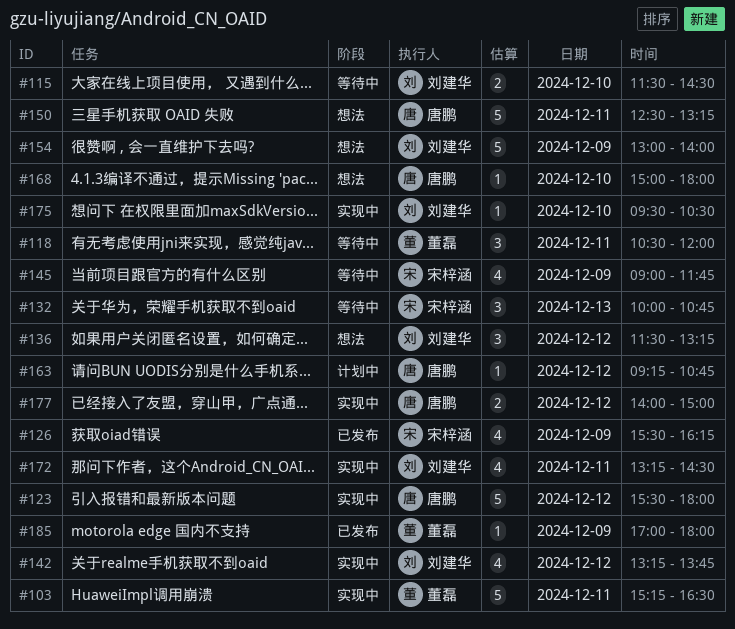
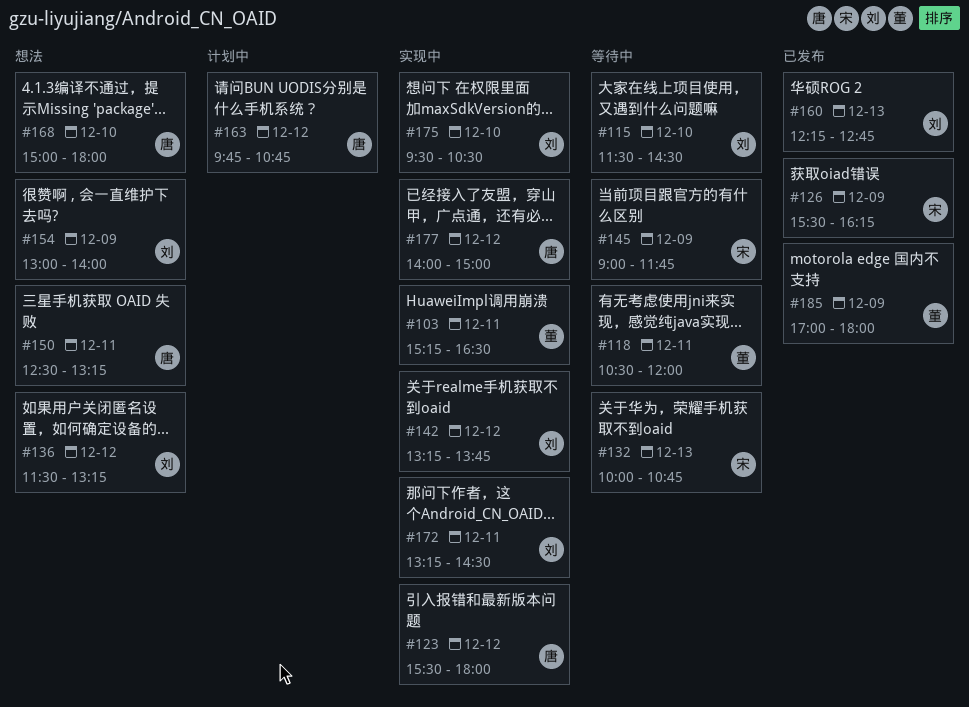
#160: none -> present
#163, begins: 09:15 -> 09:45

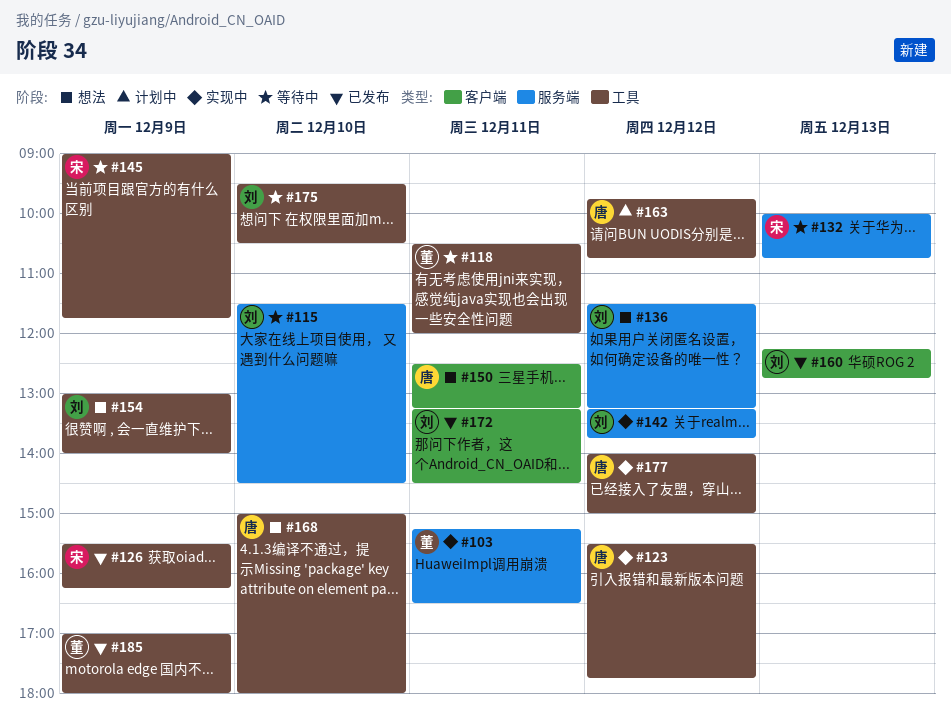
#123, ends: 18:00 -> 17:45
#172, status: 实现中 -> 已发布
#175, status: 实现中 -> 等待中

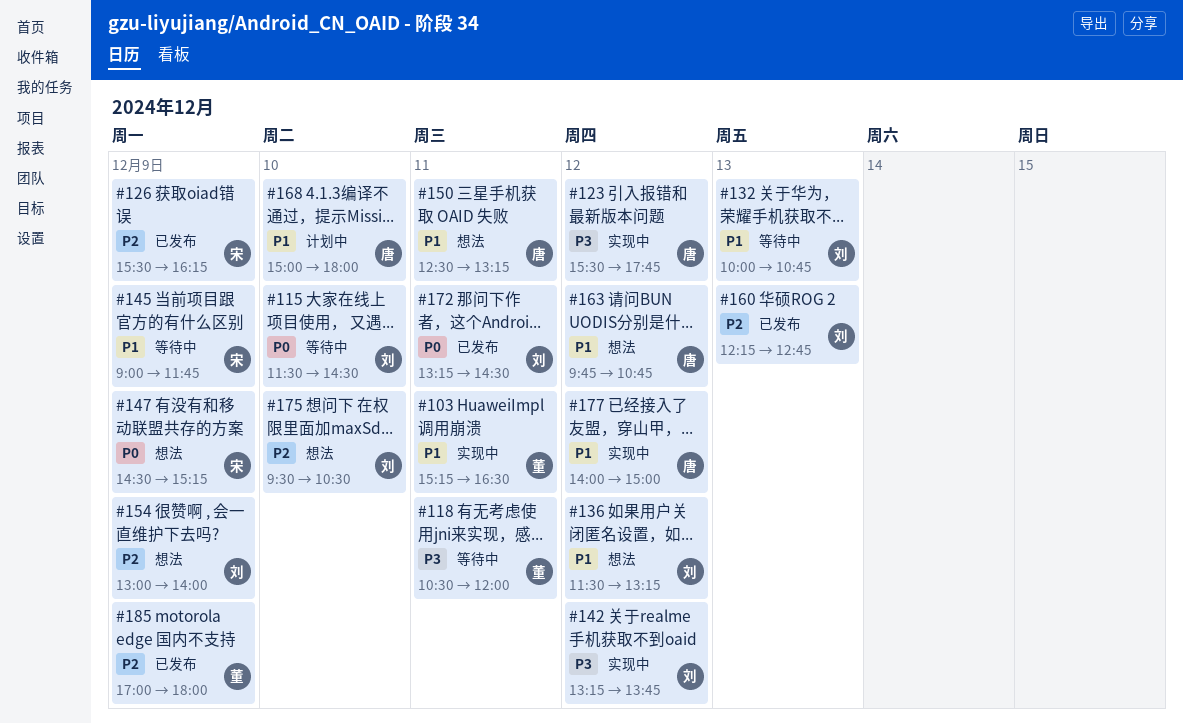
#132, owner: 宋 -> 刘
#147: none -> present
#163, status: 计划中 -> 想法
#168, status: 想法 -> 计划中
#175, status: 等待中 -> 想法

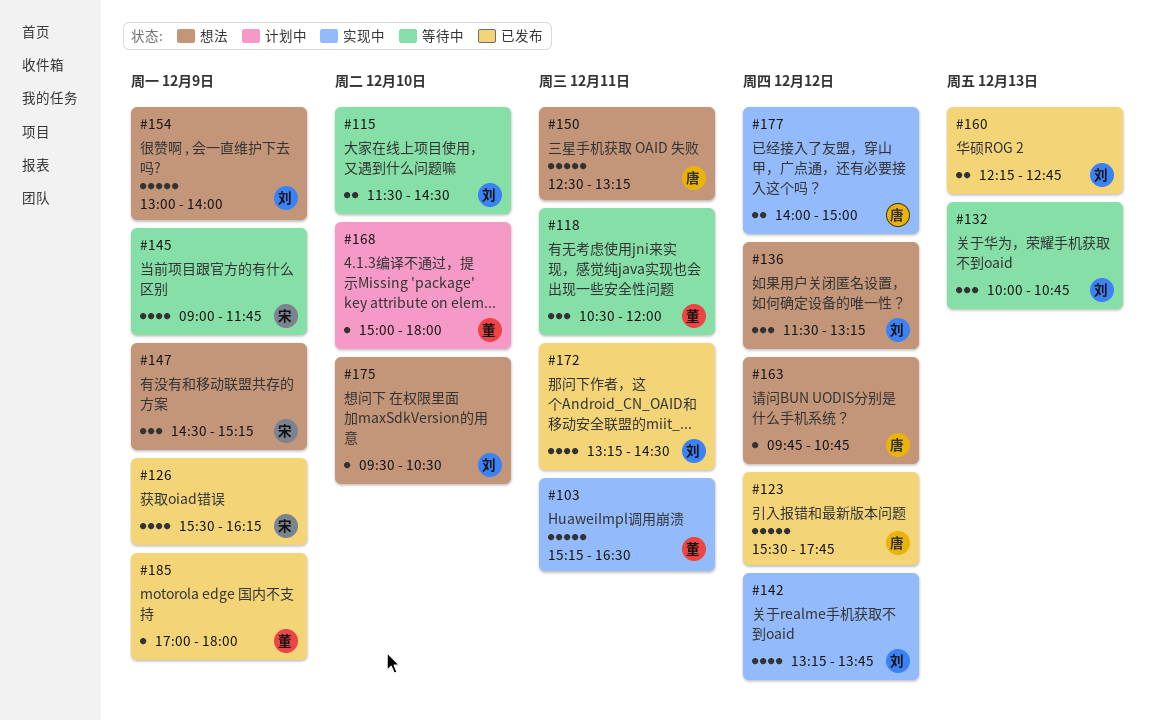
#123, status: 实现中 -> 已发布
#168, owner: 唐 -> 董

